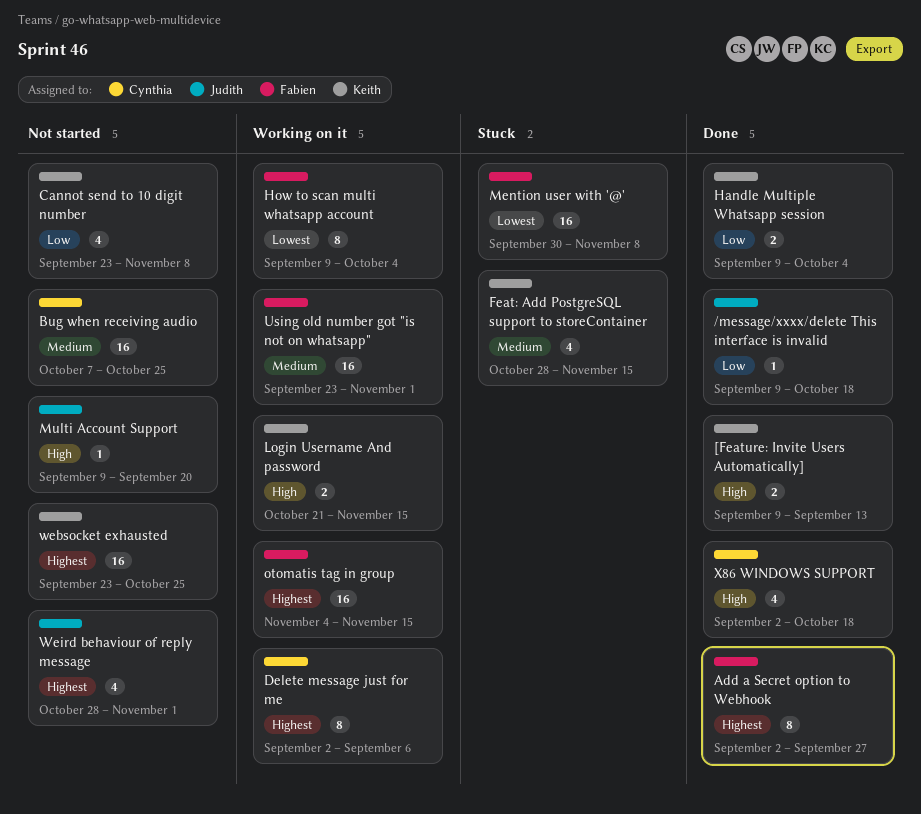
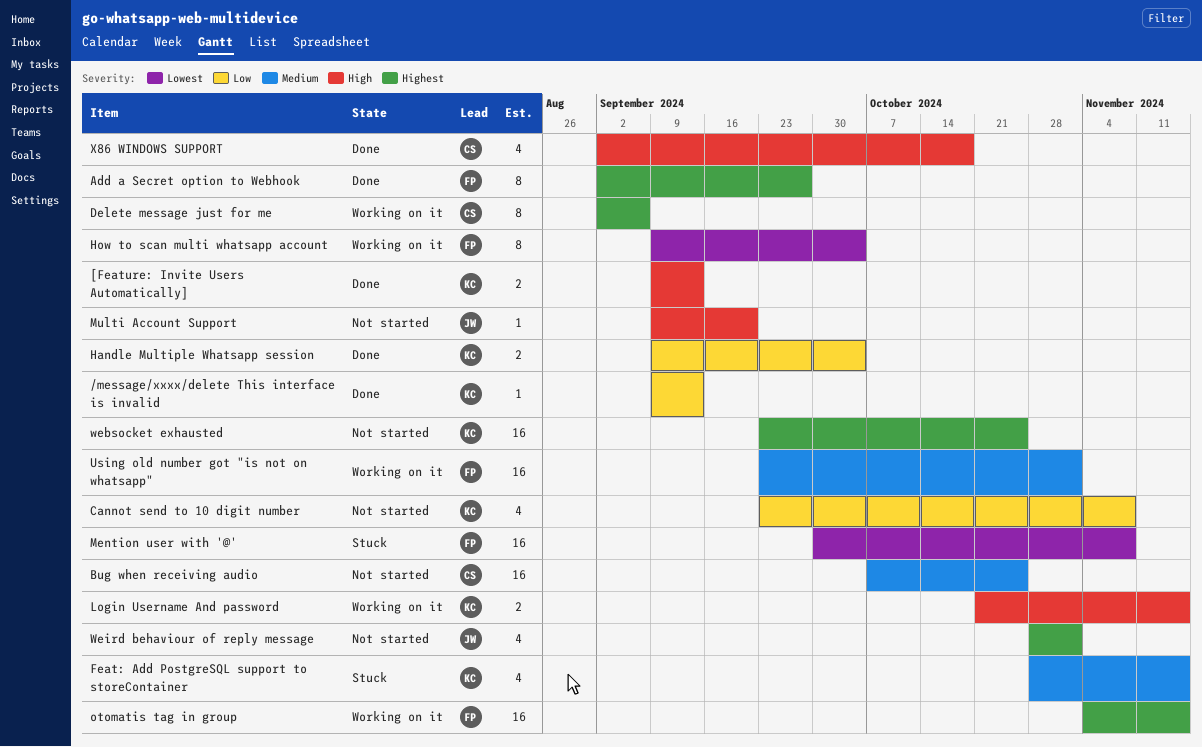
/message/xxxx/delete This interface is invalid, owner: Judith -> Keith
/message/xxxx/delete This interface is invalid, due: Oct 18 -> Sep 13

